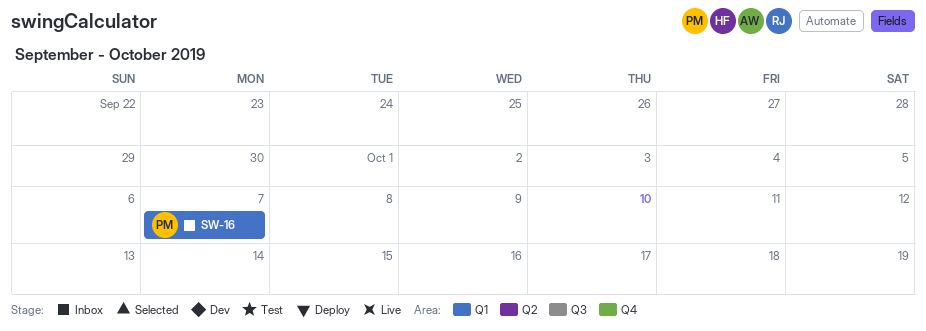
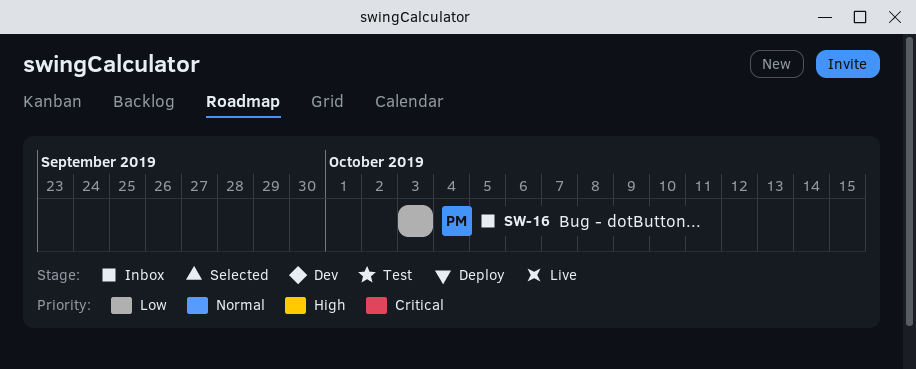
SW-16, start: Oct 7 -> Oct 3
SW-16, due: Oct 7 -> Oct 3

